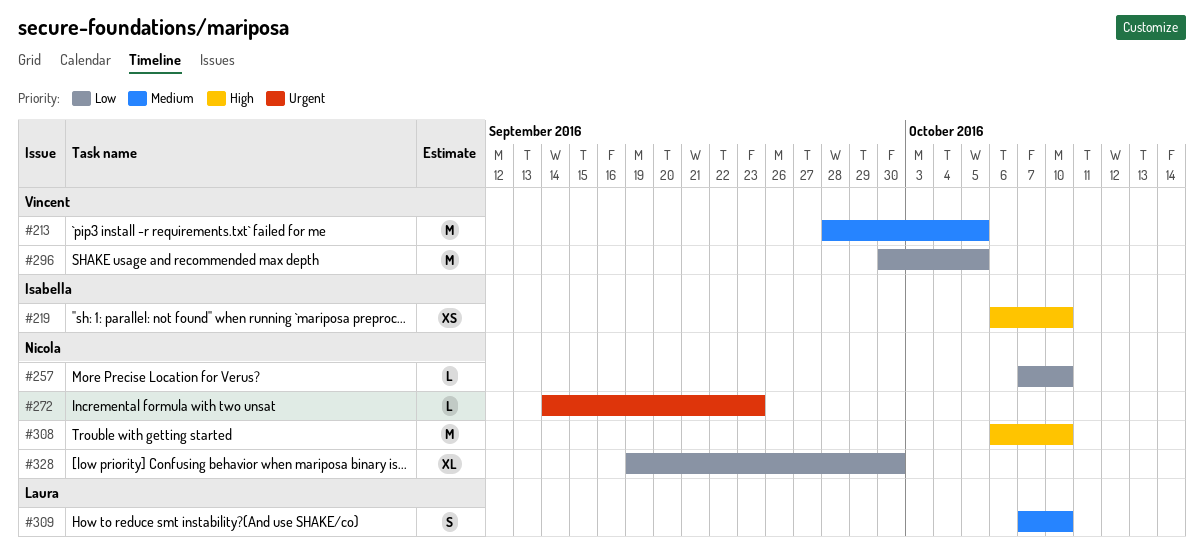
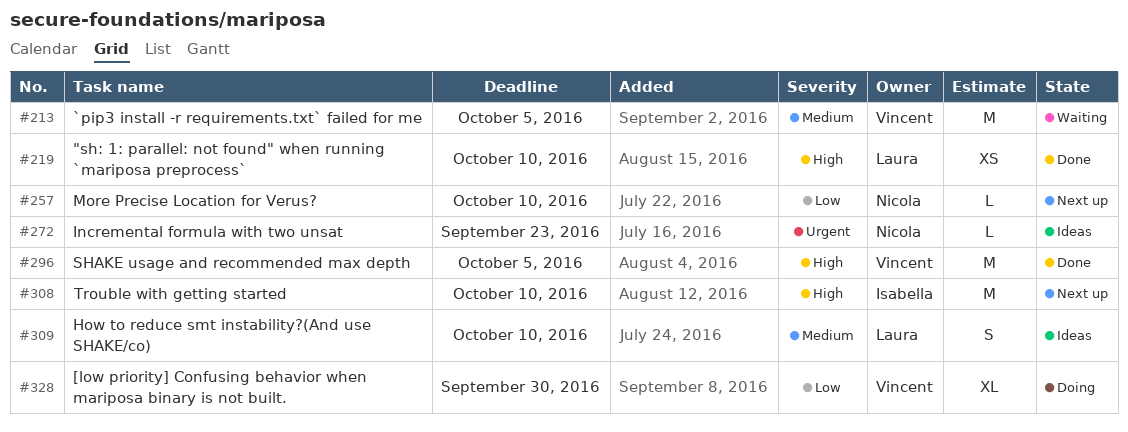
#219, owner: Isabella -> Laura
#296, priority: Low -> High
#308, owner: Nicola -> Isabella
#328, owner: Nicola -> Vincent

